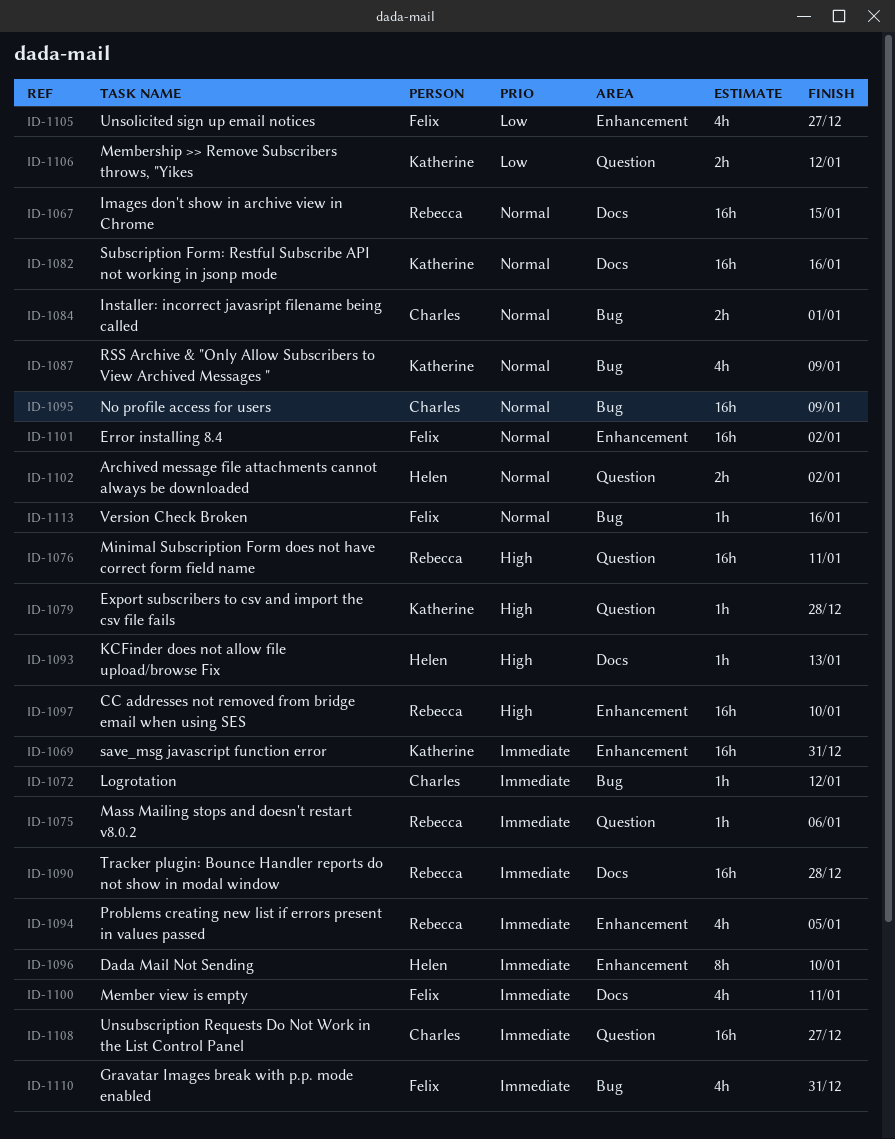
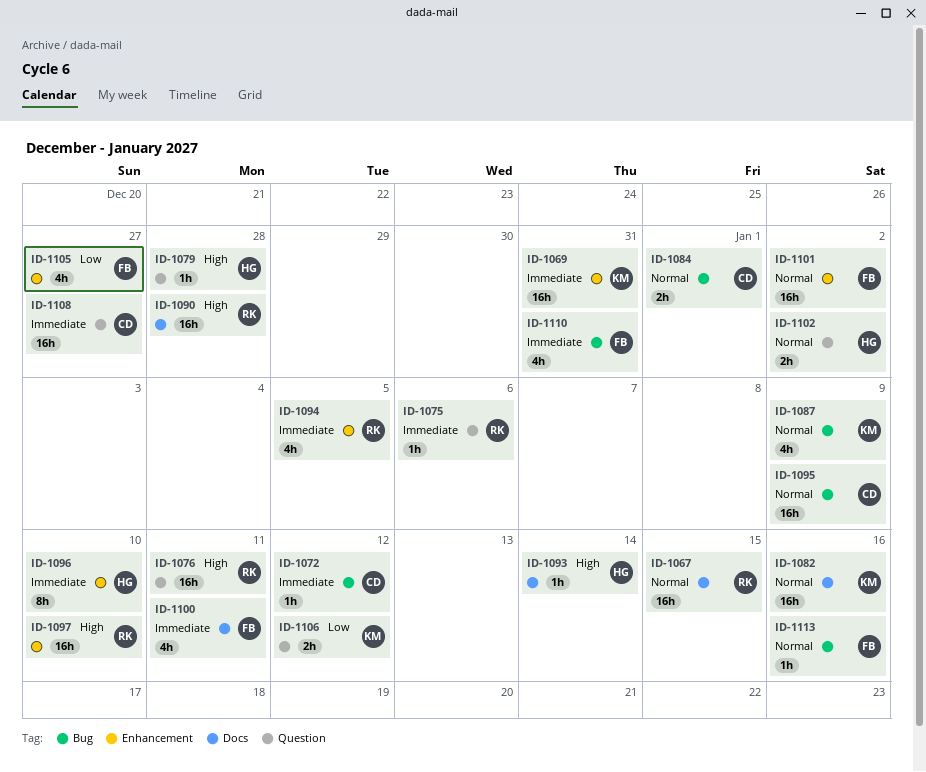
ID-1079, owner: Katherine -> Helen
ID-1090, priority: Immediate -> High
ID-1093, due: Jan 13 -> Jan 14

